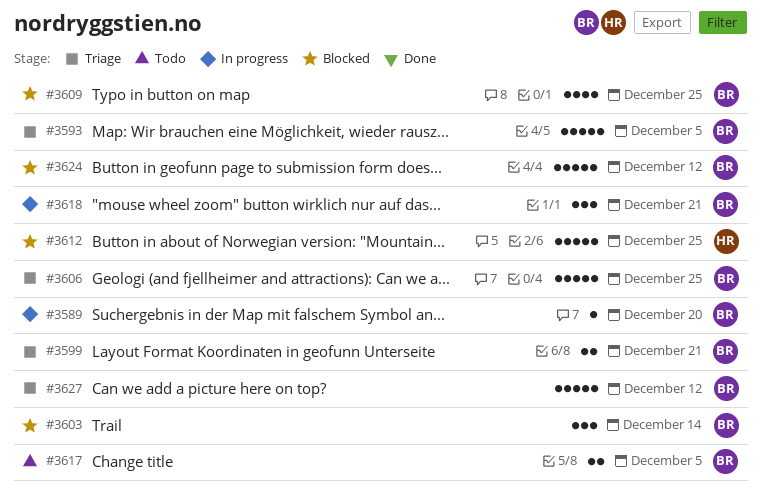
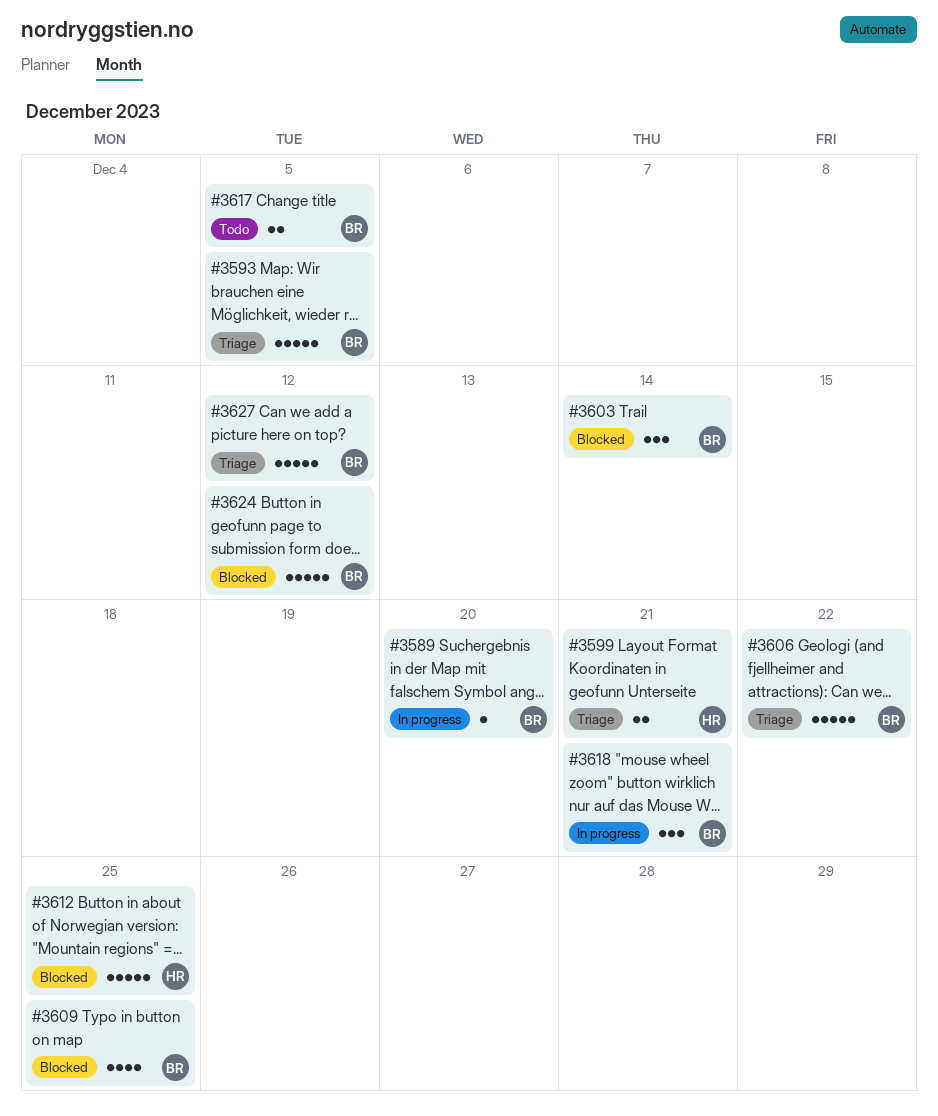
#3599, owner: BR -> HR
#3606, due: Dec 25 -> Dec 22

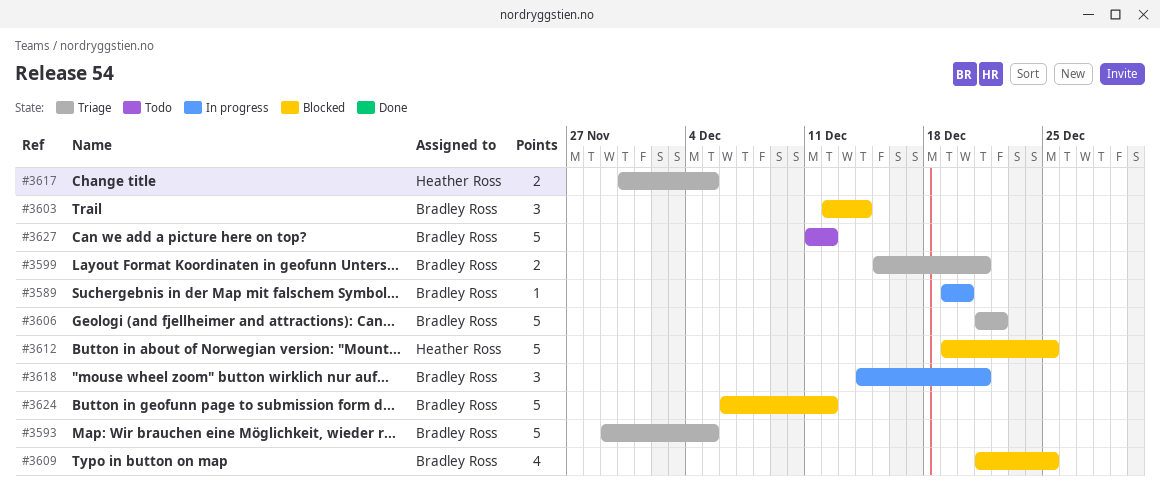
#3599, owner: Heather Ross -> Bradley Ross
#3617, status: Todo -> Triage
#3617, owner: Bradley Ross -> Heather Ross
#3627, status: Triage -> Todo

